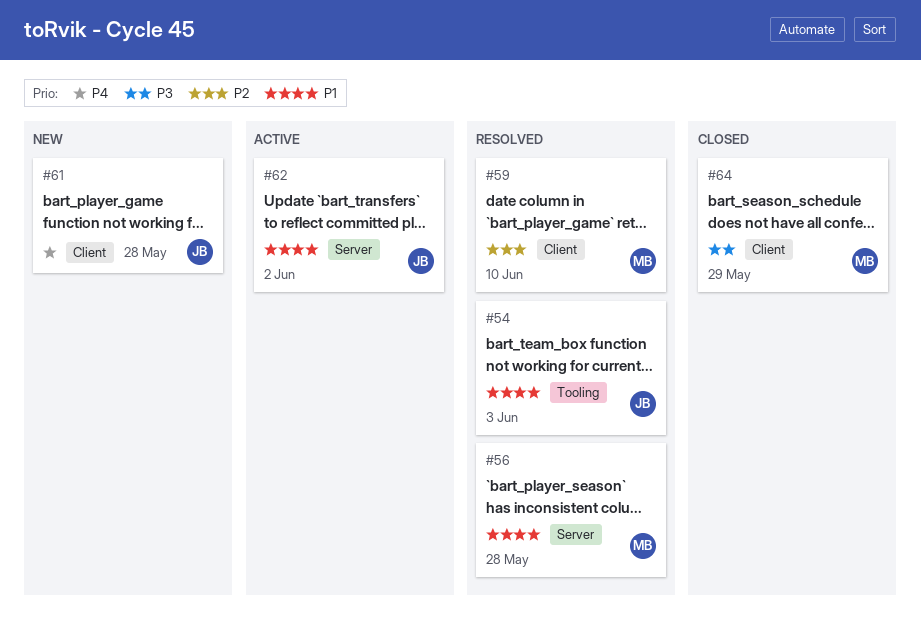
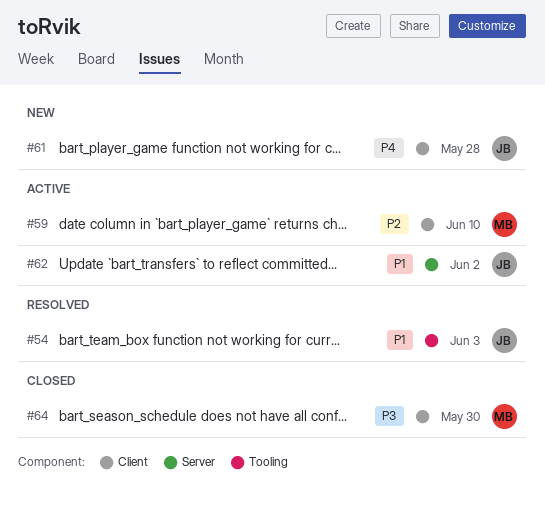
#56: present -> none
#59, status: Resolved -> Active
#64, due: May 29 -> May 30

